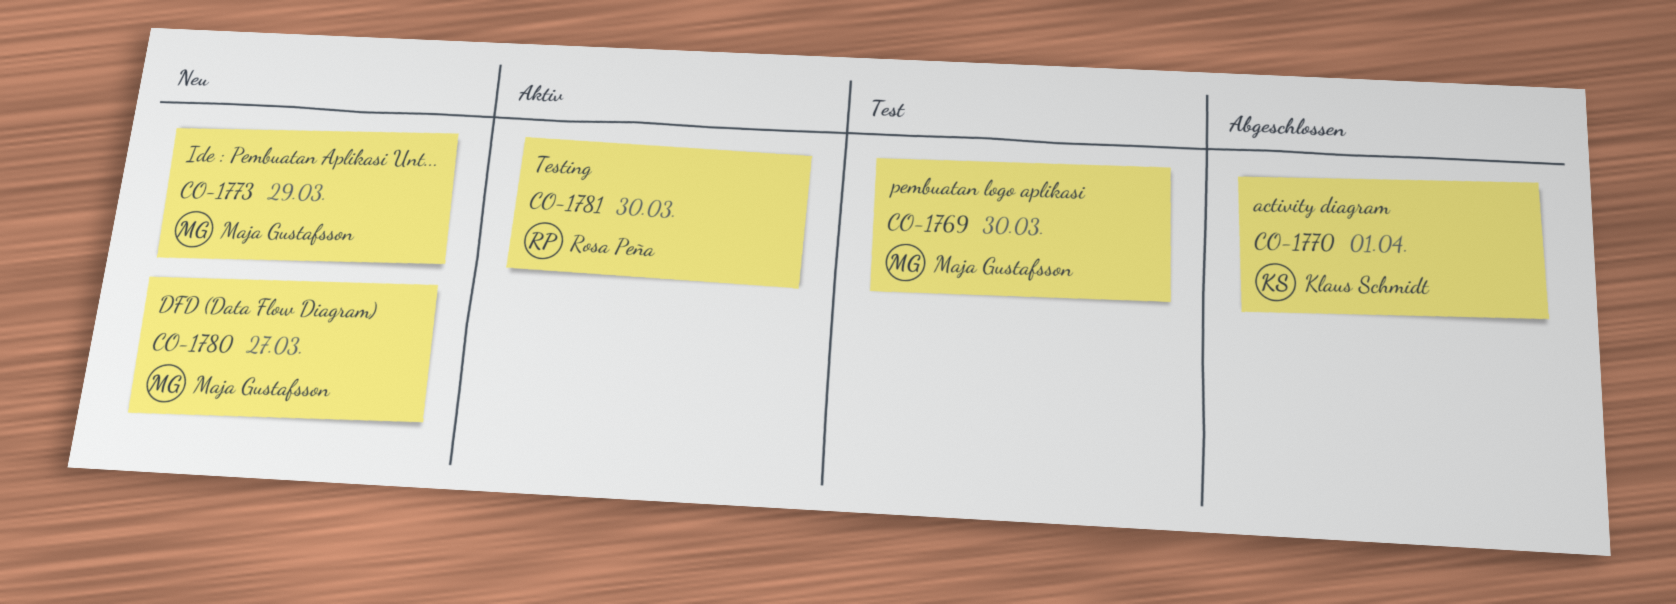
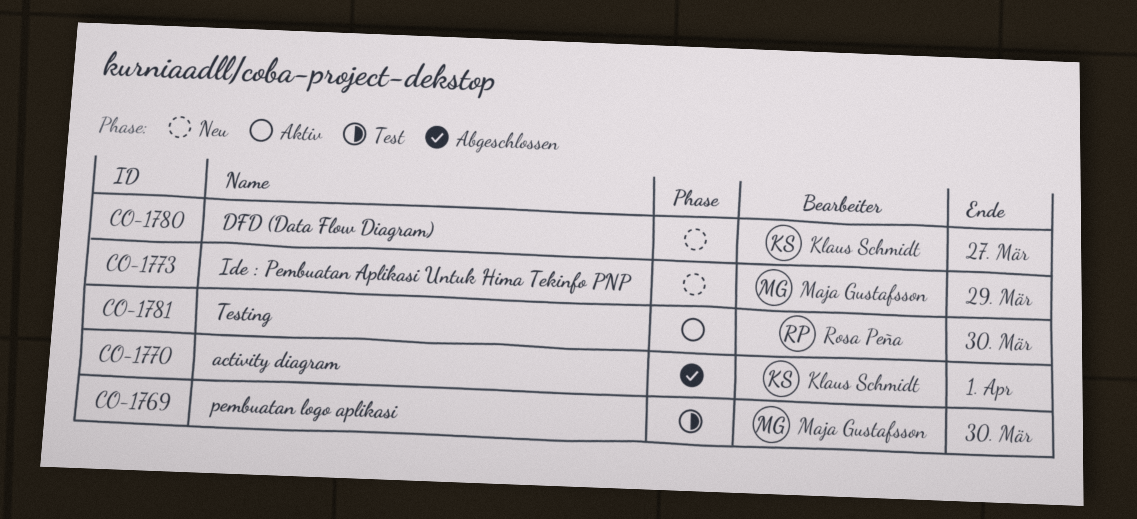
CO-1780, owner: Maja Gustafsson -> Klaus Schmidt

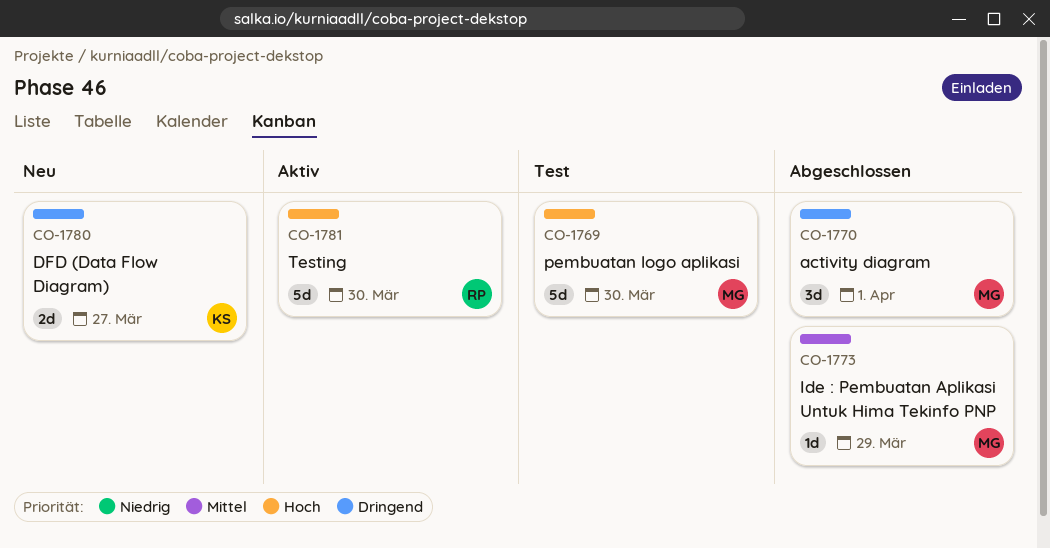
CO-1770, owner: Klaus Schmidt -> Maja Gustafsson
CO-1773, status: Neu -> Abgeschlossen

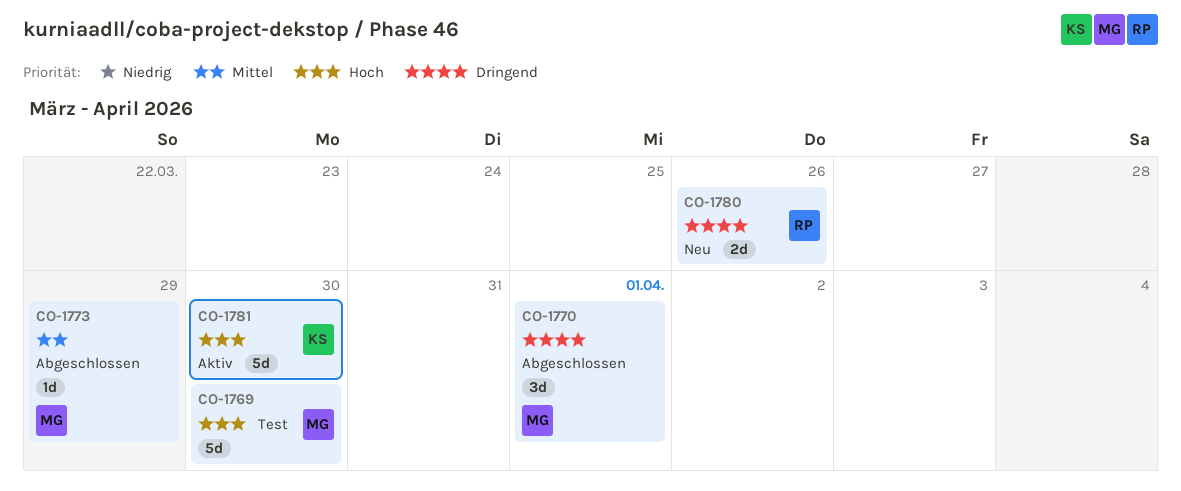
CO-1780, owner: KS -> RP
CO-1780, due: Mar 27 -> Mar 26
CO-1781, owner: RP -> KS

